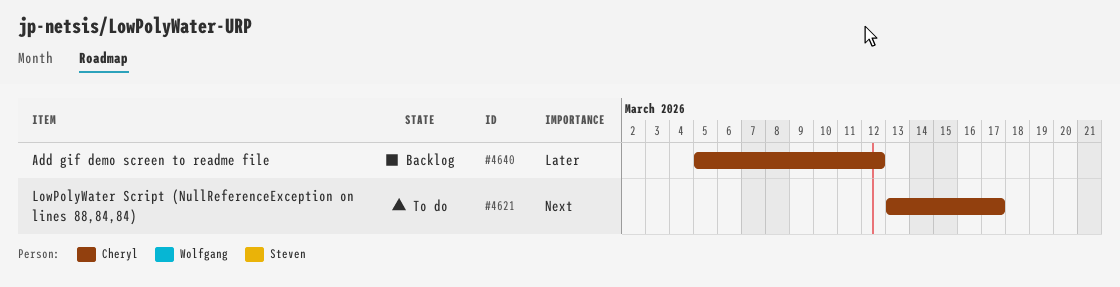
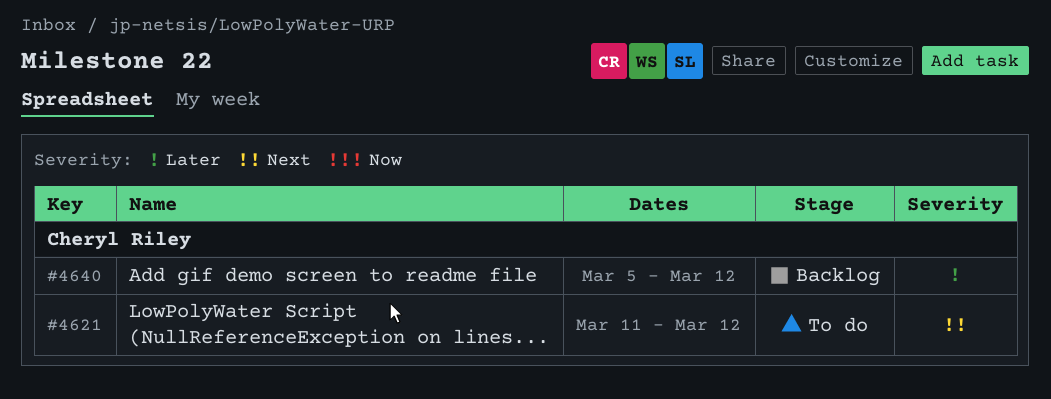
#4621, start: Mar 13 -> Mar 11
#4621, due: Mar 17 -> Mar 12

